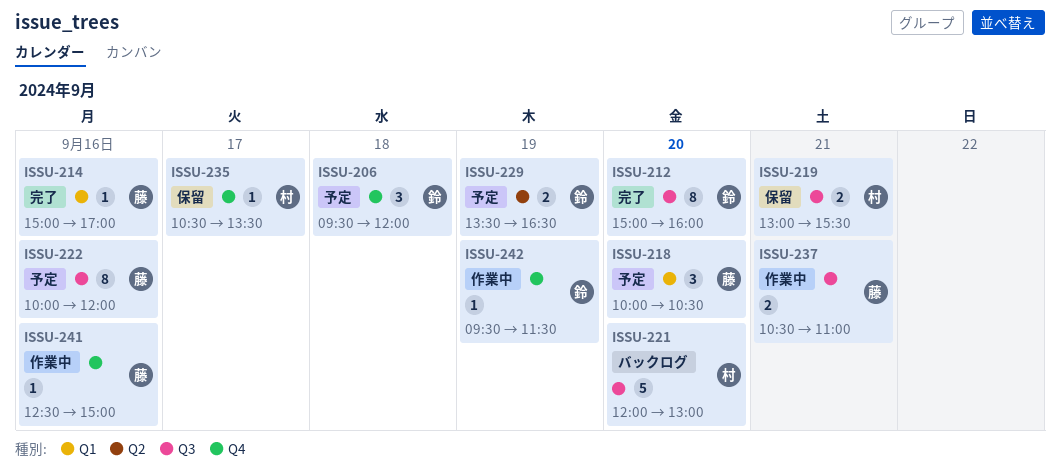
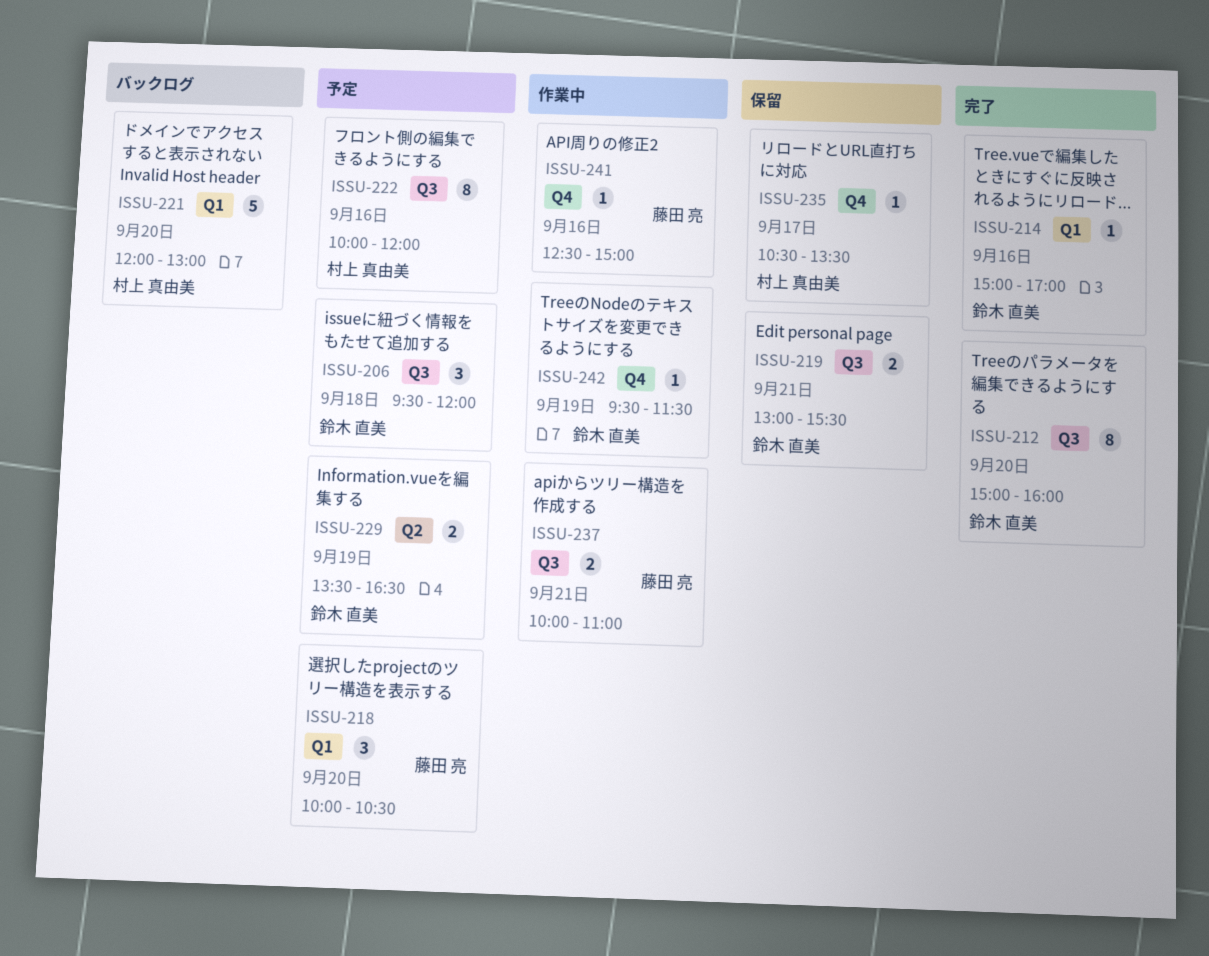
ISSU-206, label: Q4 -> Q3
ISSU-214, owner: 藤田 亮 -> 鈴木 直美
ISSU-219, owner: 村上 真由美 -> 鈴木 直美
ISSU-221, label: Q3 -> Q1
ISSU-222, owner: 藤田 亮 -> 村上 真由美
ISSU-237, begins: 10:30 -> 10:00

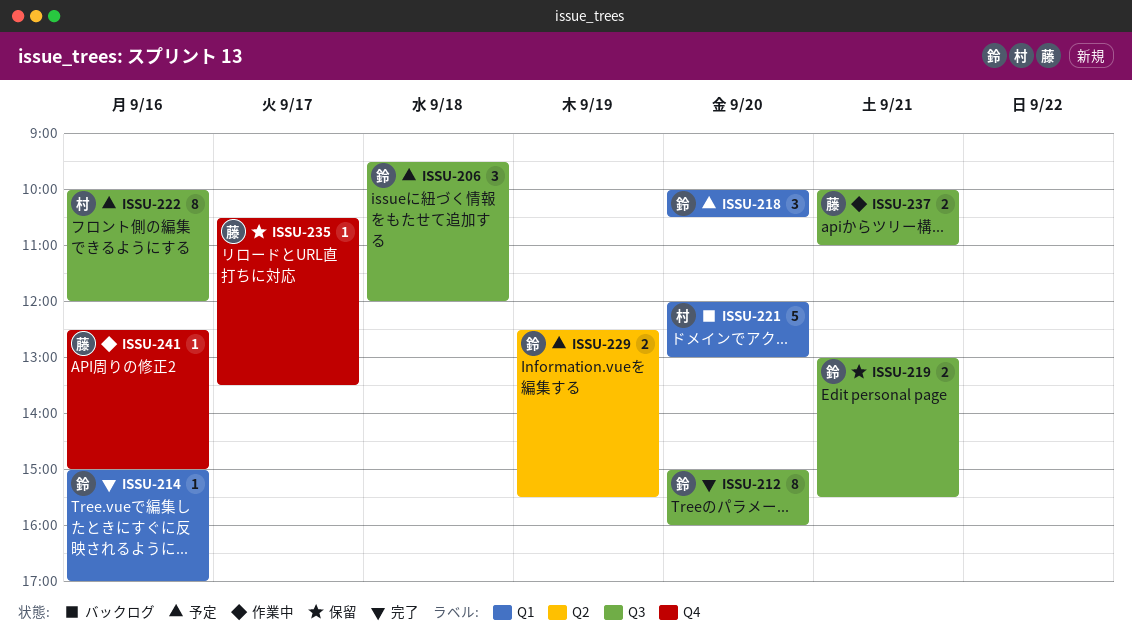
ISSU-218, owner: 藤田 亮 -> 鈴木 直美
ISSU-229, begins: 13:30 -> 12:30
ISSU-229, ends: 16:30 -> 15:30
ISSU-235, owner: 村上 真由美 -> 藤田 亮
ISSU-242: present -> none

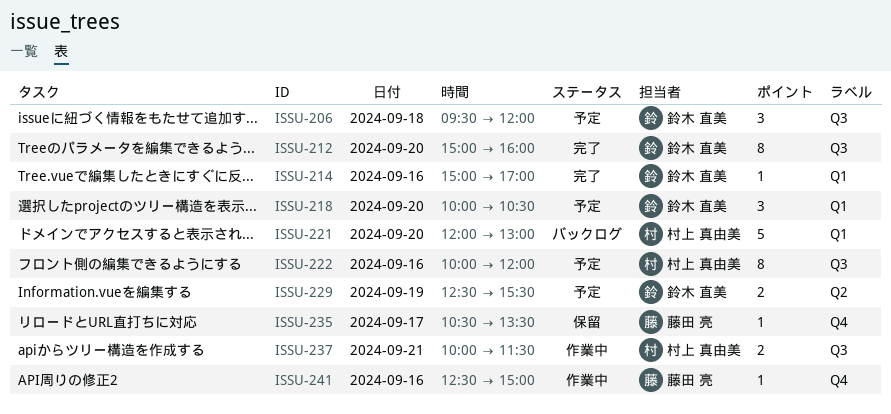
ISSU-219: present -> none
ISSU-237, owner: 藤田 亮 -> 村上 真由美
ISSU-237, ends: 11:00 -> 11:30

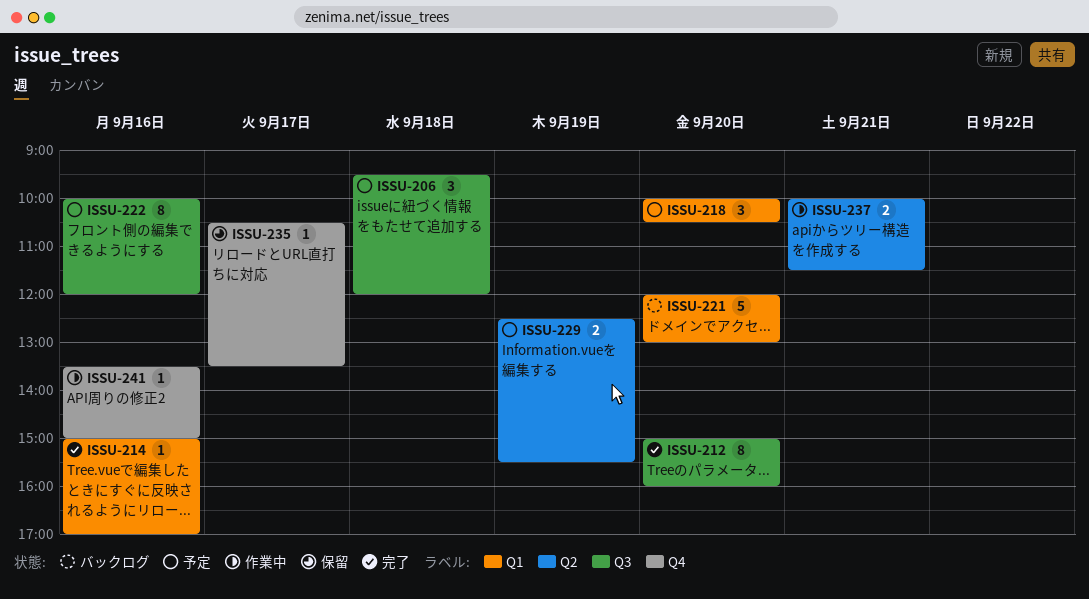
ISSU-237, label: Q3 -> Q2
ISSU-241, begins: 12:30 -> 13:30

